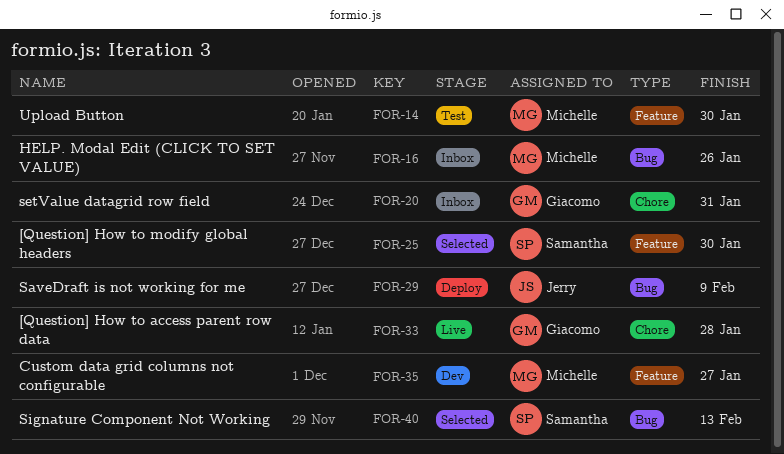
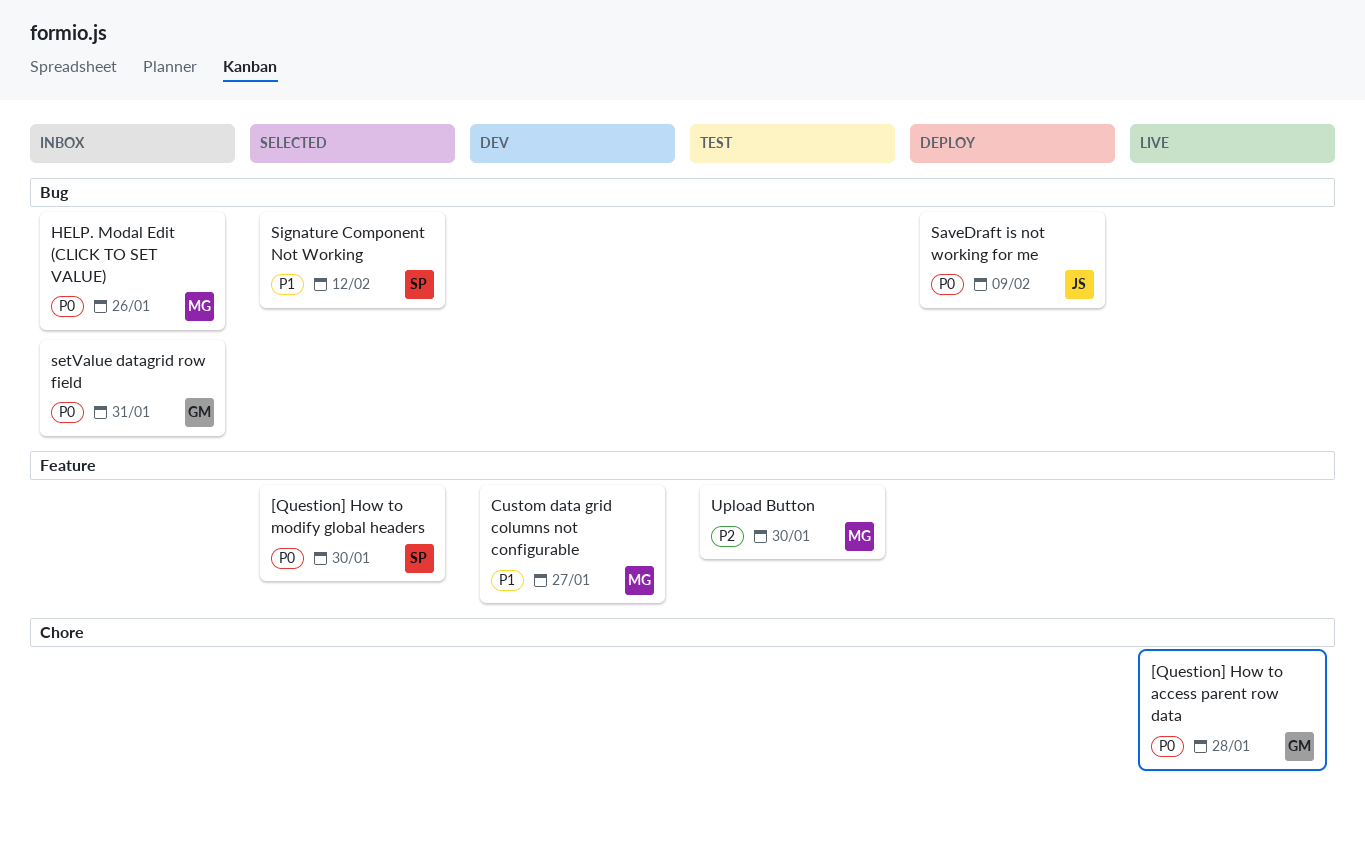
setValue datagrid row field, label: Chore -> Bug
Signature Component Not Working, due: Feb 13 -> Feb 12

